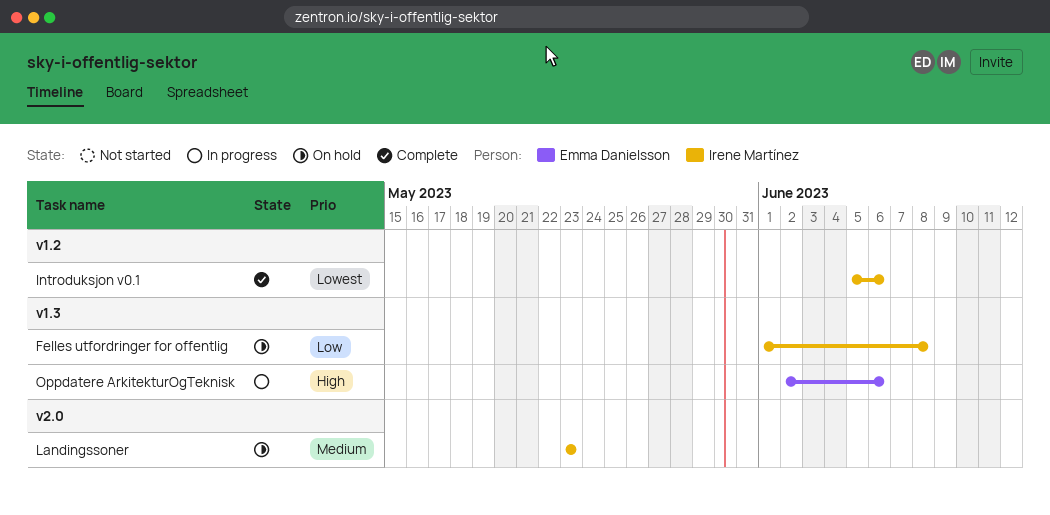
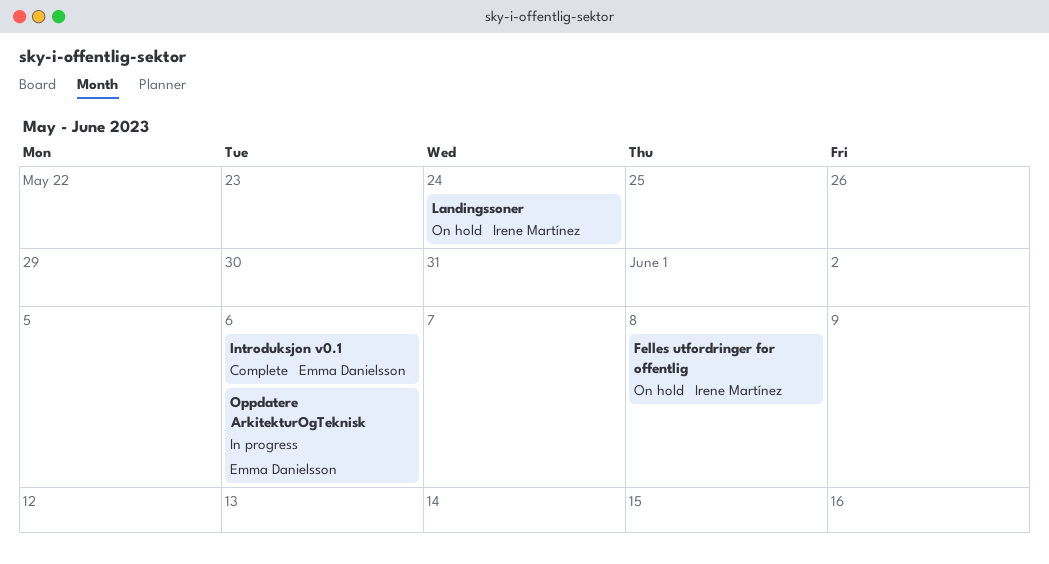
Introduksjon v0.1, owner: Irene Martínez -> Emma Danielsson
Landingssoner, due: May 23 -> May 24

